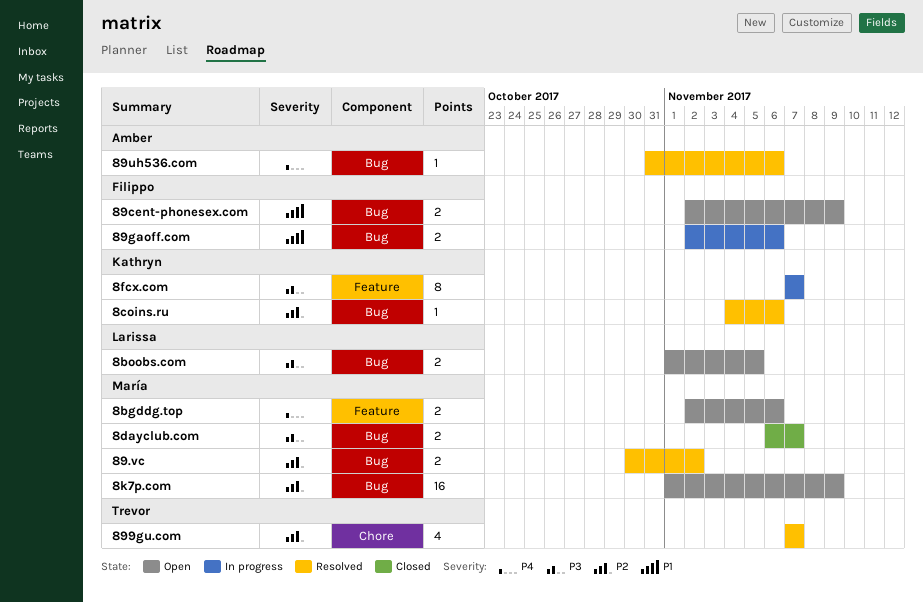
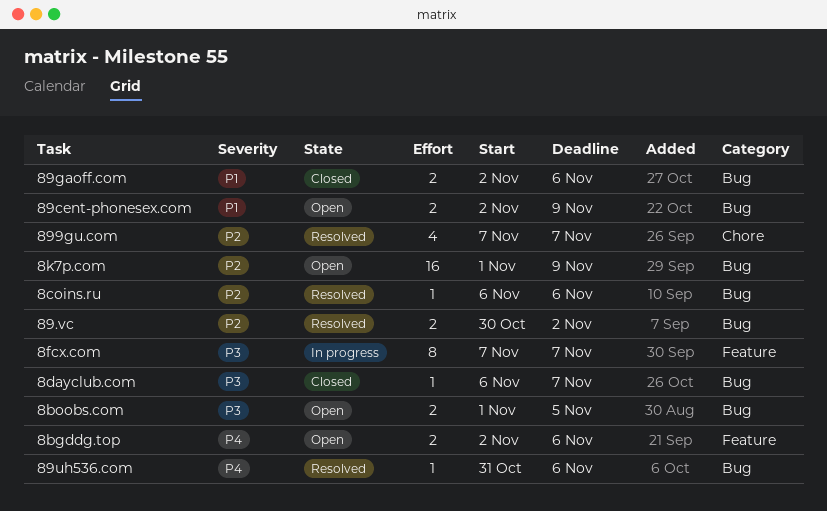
89gaoff.com, status: In progress -> Closed
8coins.ru, start: Nov 4 -> Nov 6
8dayclub.com, estimate: 2 -> 1

